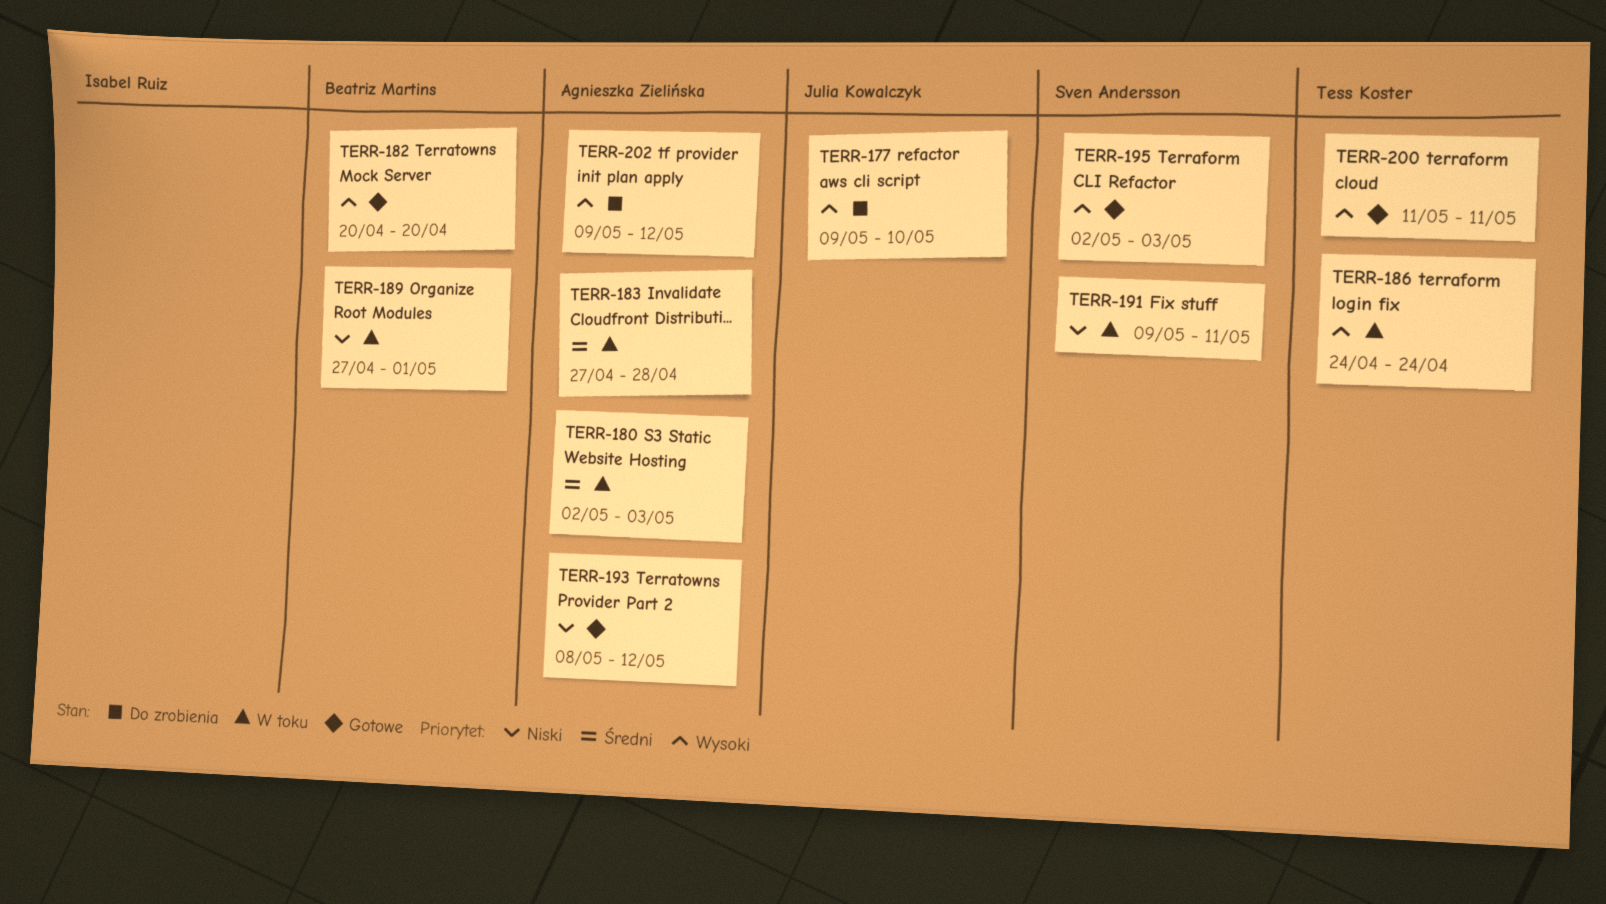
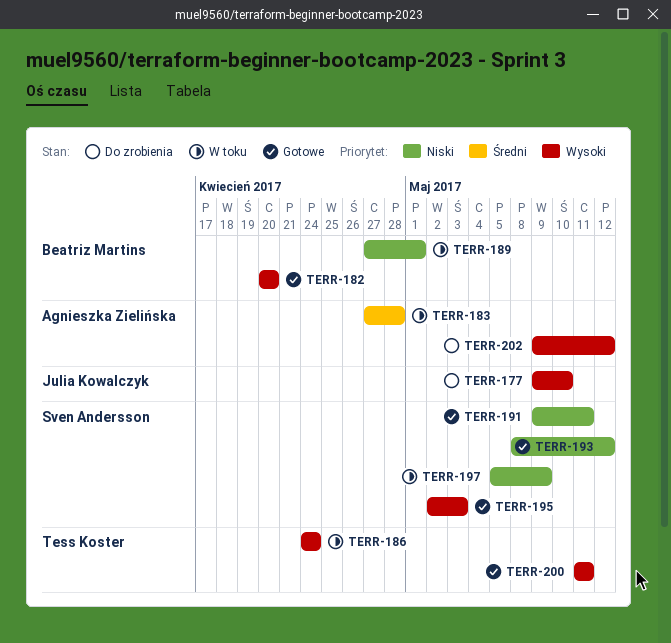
TERR-180: present -> none
TERR-191, status: W toku -> Gotowe
TERR-193, owner: Agnieszka Zielińska -> Sven Andersson
TERR-197: none -> present

